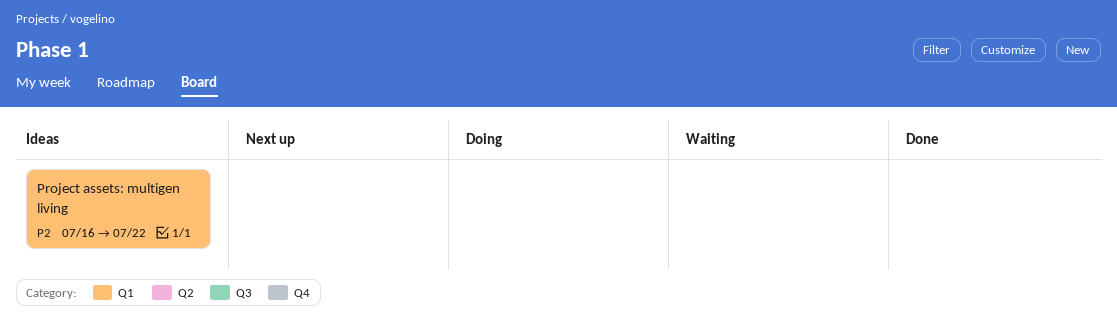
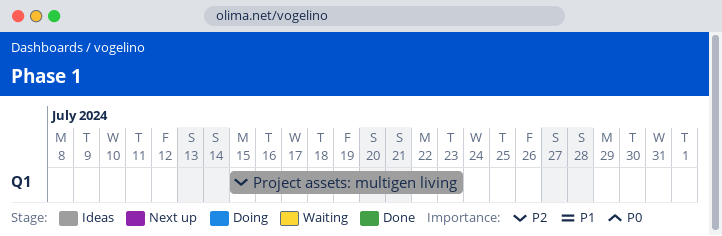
Project assets: multigen living, start: Jul 16 -> Jul 15
Project assets: multigen living, due: Jul 22 -> Jul 23

